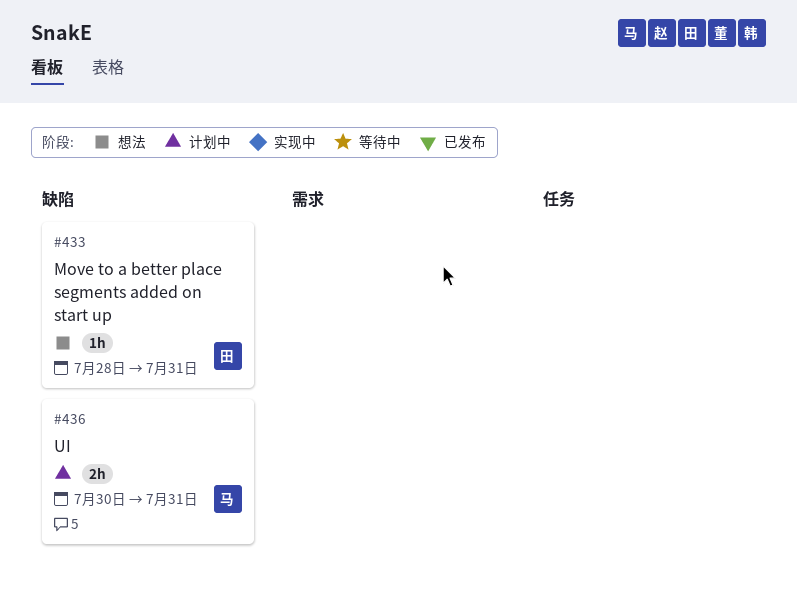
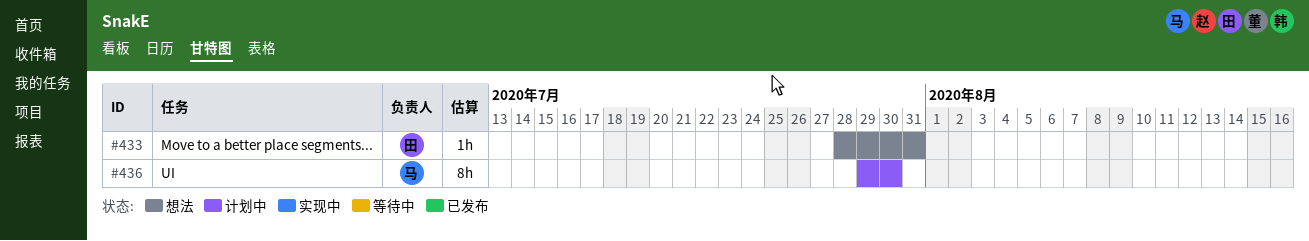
#436, estimate: 2h -> 8h
#436, start: Jul 30 -> Jul 29
#436, due: Jul 31 -> Jul 30

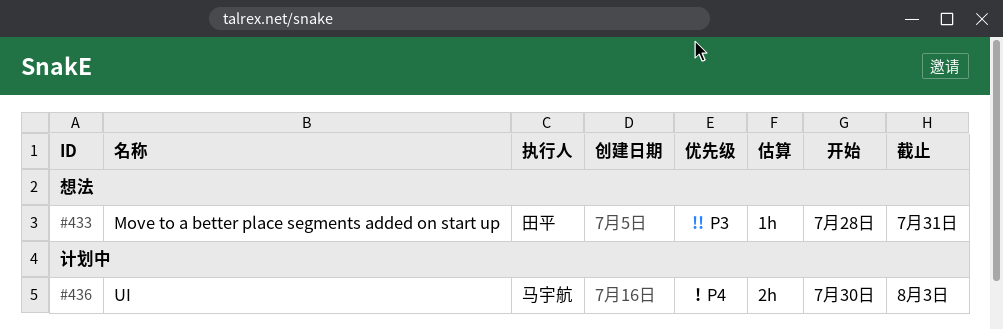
#436, estimate: 8h -> 2h
#436, start: Jul 29 -> Jul 30
#436, due: Jul 30 -> Aug 3

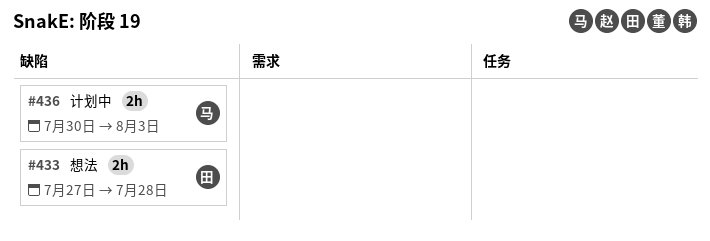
#433, estimate: 1h -> 2h
#433, start: Jul 28 -> Jul 27
#433, due: Jul 31 -> Jul 28

